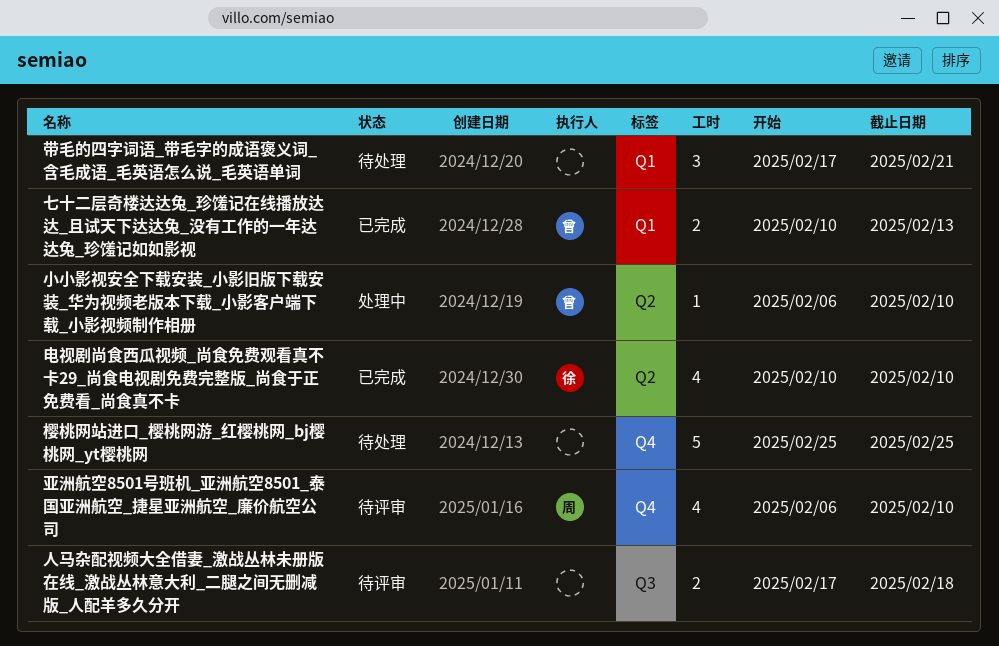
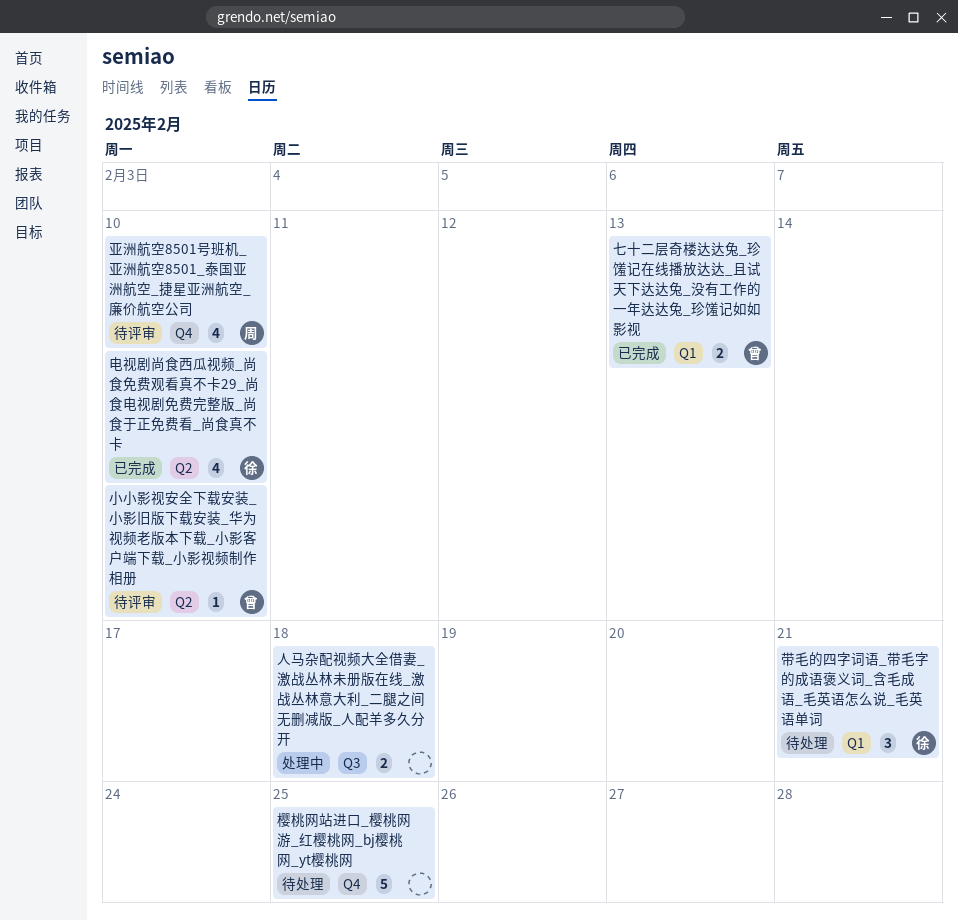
人马杂配视频大全借妻_激战丛林未册版在线_激战丛林意大利_二腿之间无删减版_人配羊多久分开, status: 待评审 -> 处理中
小小影视安全下载安装_小影旧版下载安装_华为视频老版本下载_小影客户端下载_小影视频制作相册, status: 处理中 -> 待评审
带毛的四字词语_带毛字的成语褒义词_含毛成语_毛英语怎么说_毛英语单词, owner: none -> 徐

